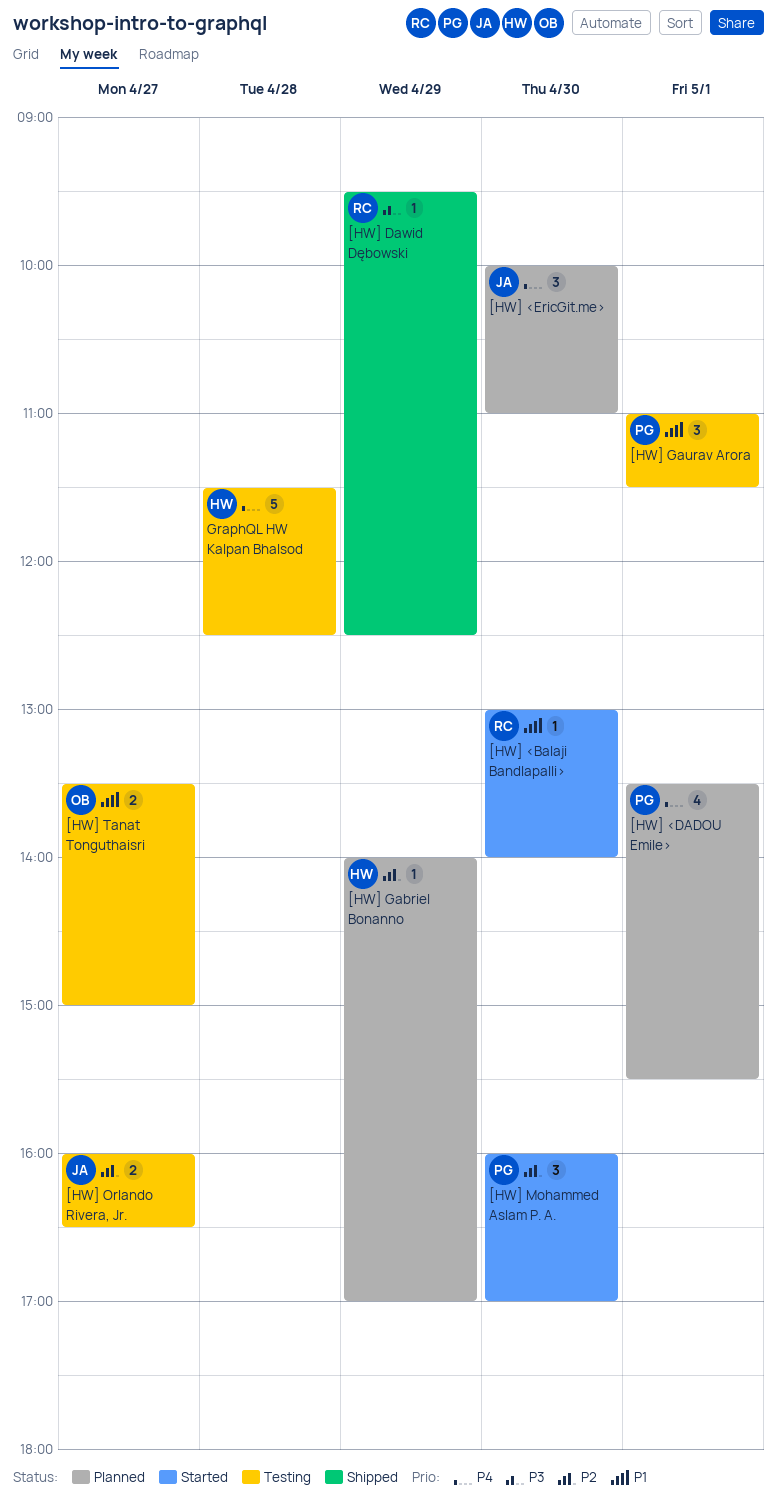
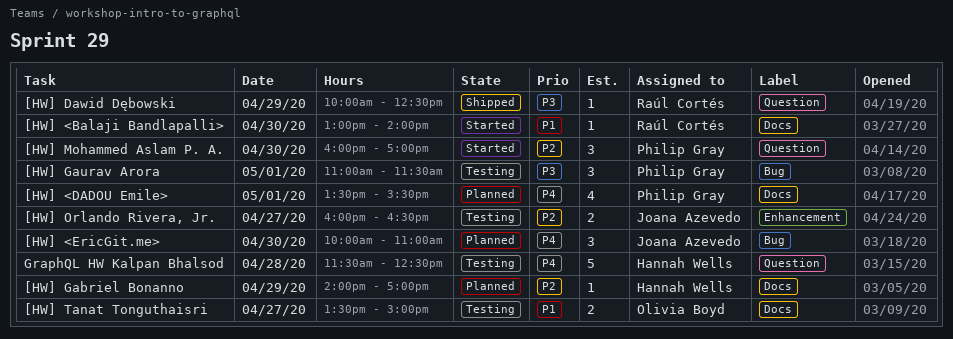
[HW] Dawid Dębowski, begins: 09:30 -> 10:00
[HW] Gaurav Arora, priority: P1 -> P3

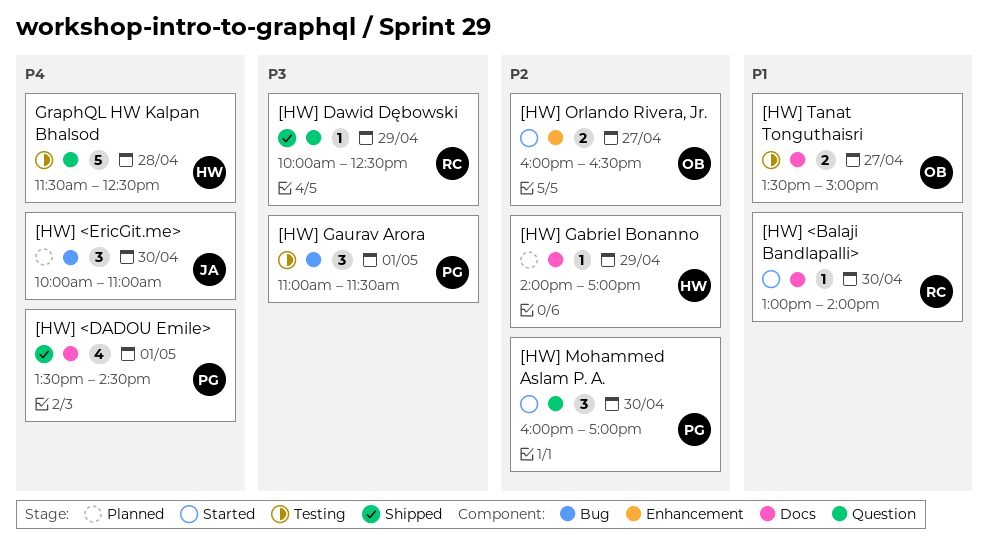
[HW] <DADOU Emile>, status: Planned -> Shipped
[HW] <DADOU Emile>, ends: 15:30 -> 14:30
[HW] Orlando Rivera, Jr., status: Testing -> Started
[HW] Orlando Rivera, Jr., owner: Joana Azevedo -> Olivia Boyd

